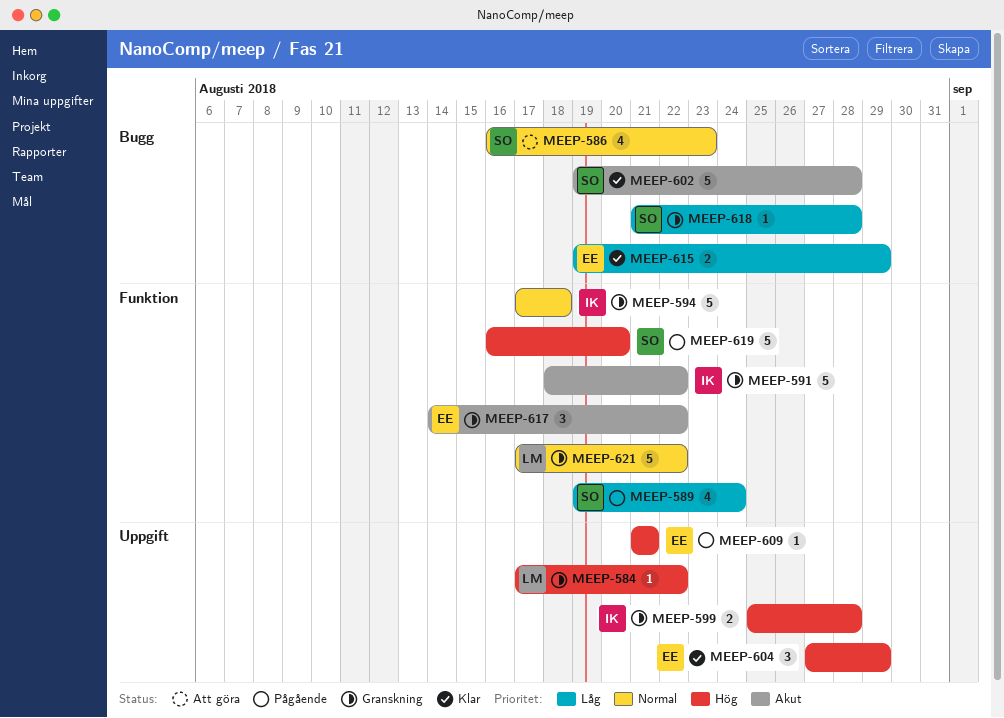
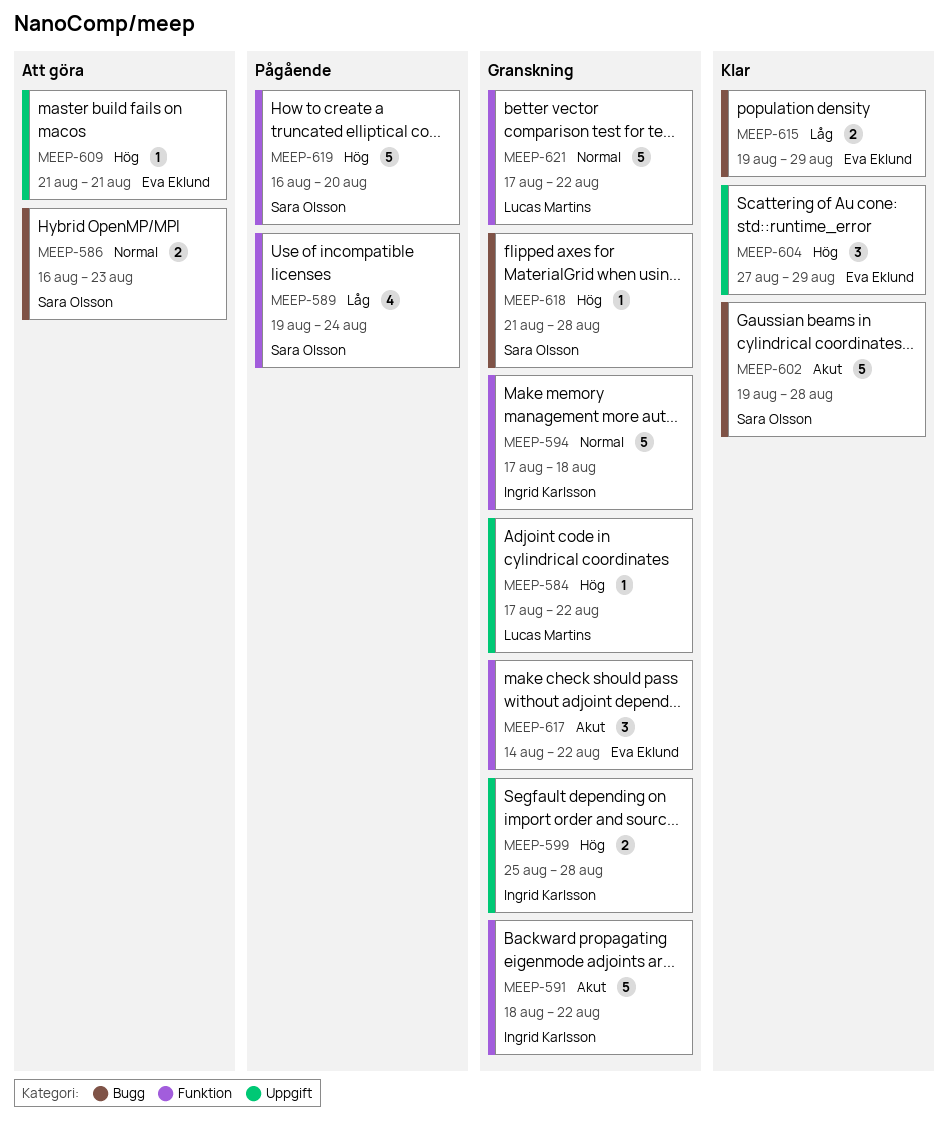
MEEP-586, estimate: 4 -> 2
MEEP-609, status: Pågående -> Att göra
MEEP-618, priority: Låg -> Hög

